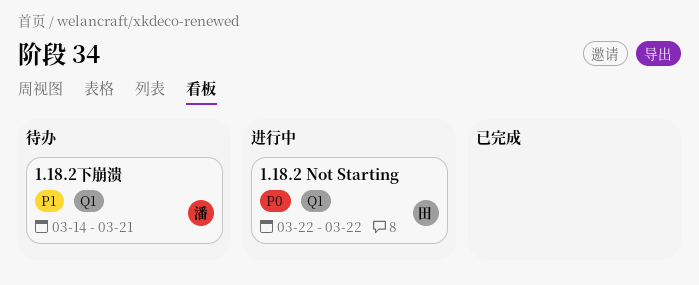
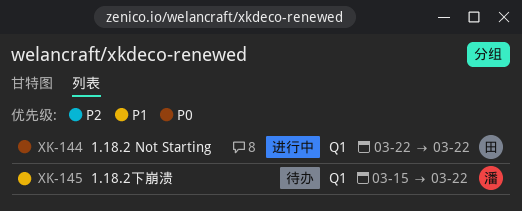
1.18.2下崩溃, start: Mar 14 -> Mar 15
1.18.2下崩溃, due: Mar 21 -> Mar 22

